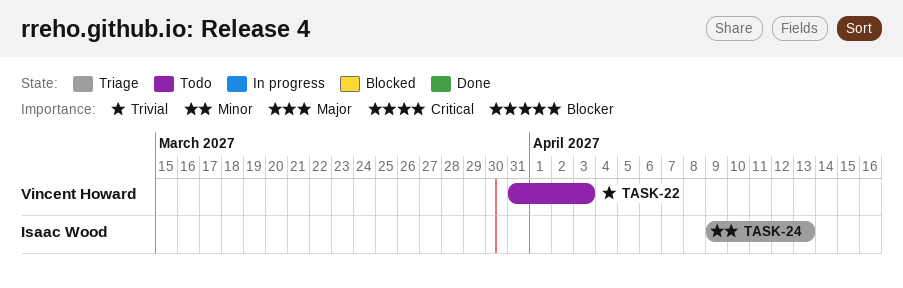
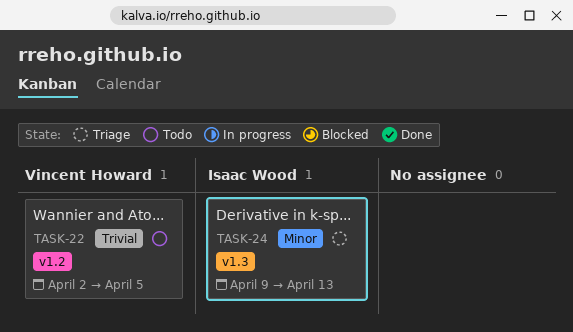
TASK-22, start: Mar 31 -> Apr 2
TASK-22, due: Apr 3 -> Apr 5

